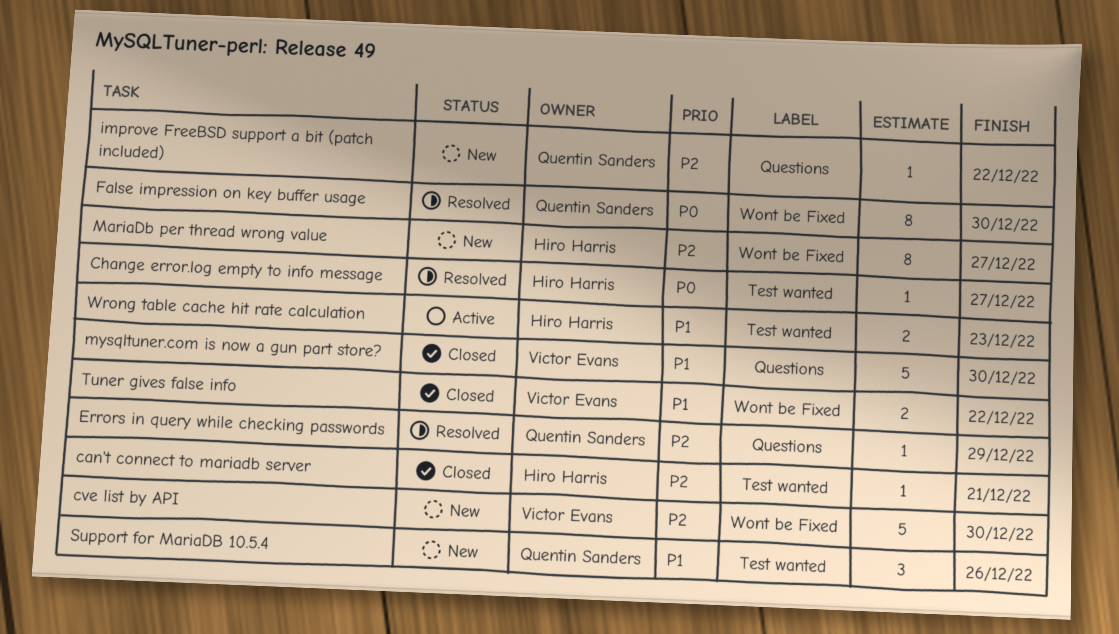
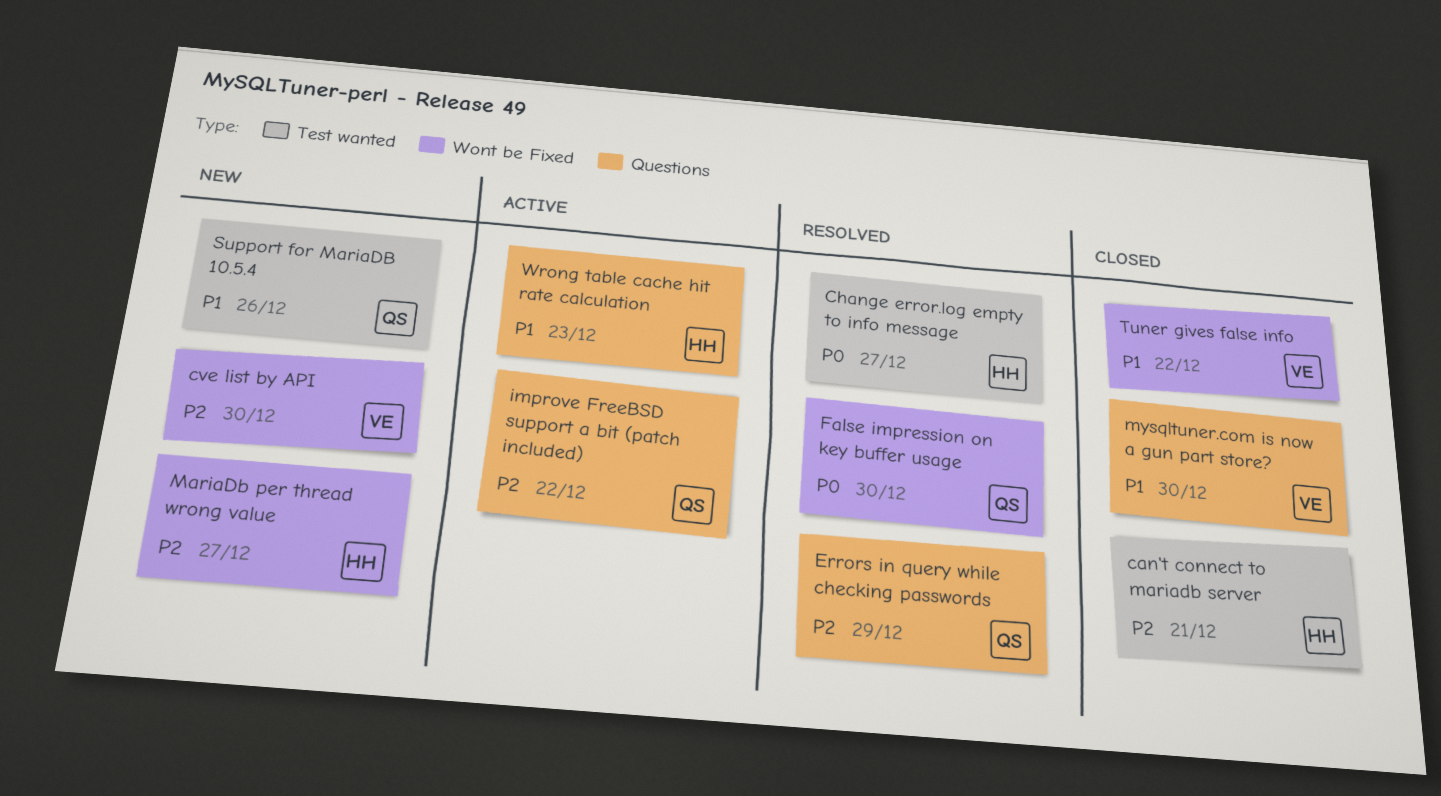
improve FreeBSD support a bit (patch included), status: New -> Active
Wrong table cache hit rate calculation, label: Test wanted -> Questions

